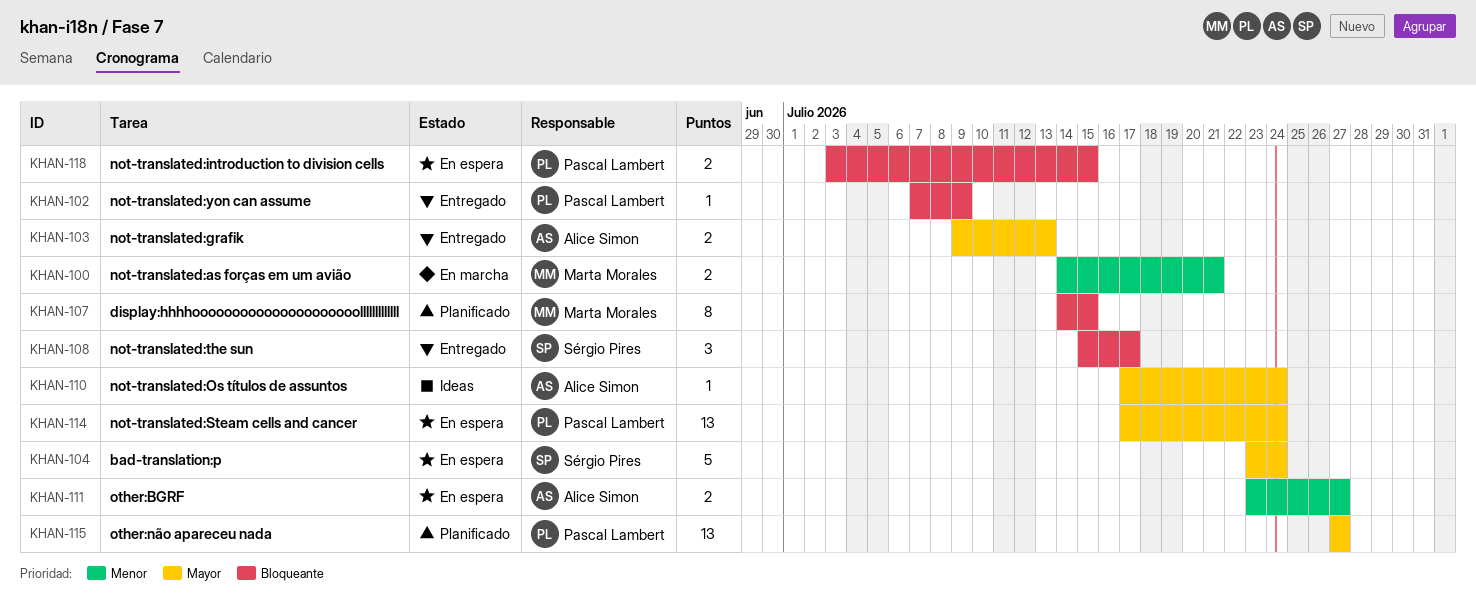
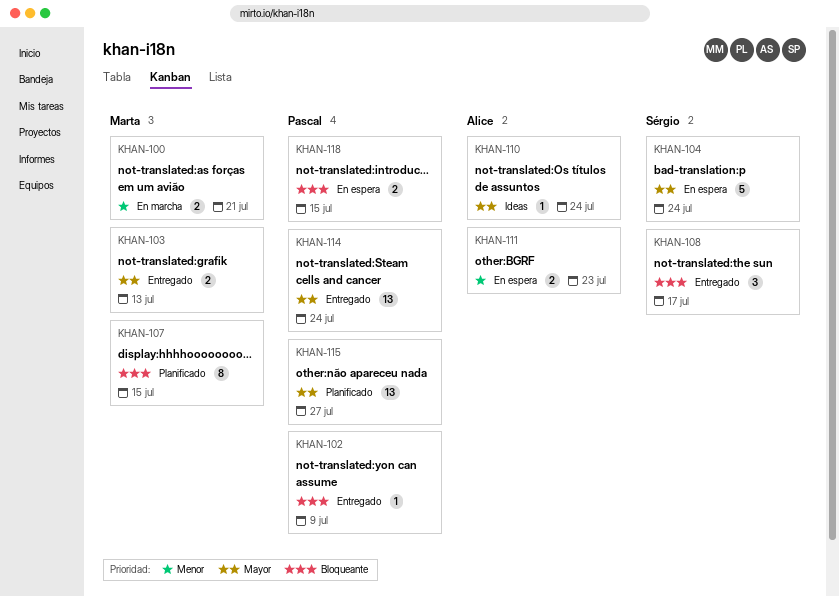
KHAN-103, owner: Alice Simon -> Marta Morales
KHAN-111, due: Jul 27 -> Jul 23
KHAN-114, status: En espera -> Entregado

